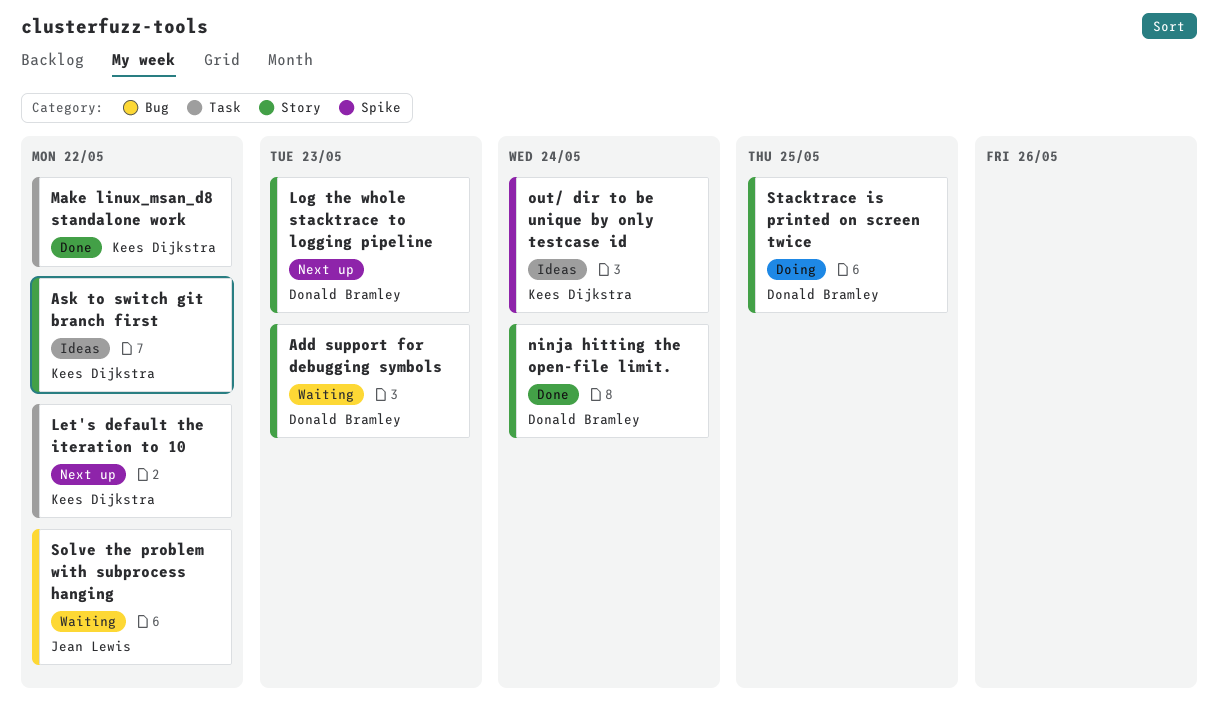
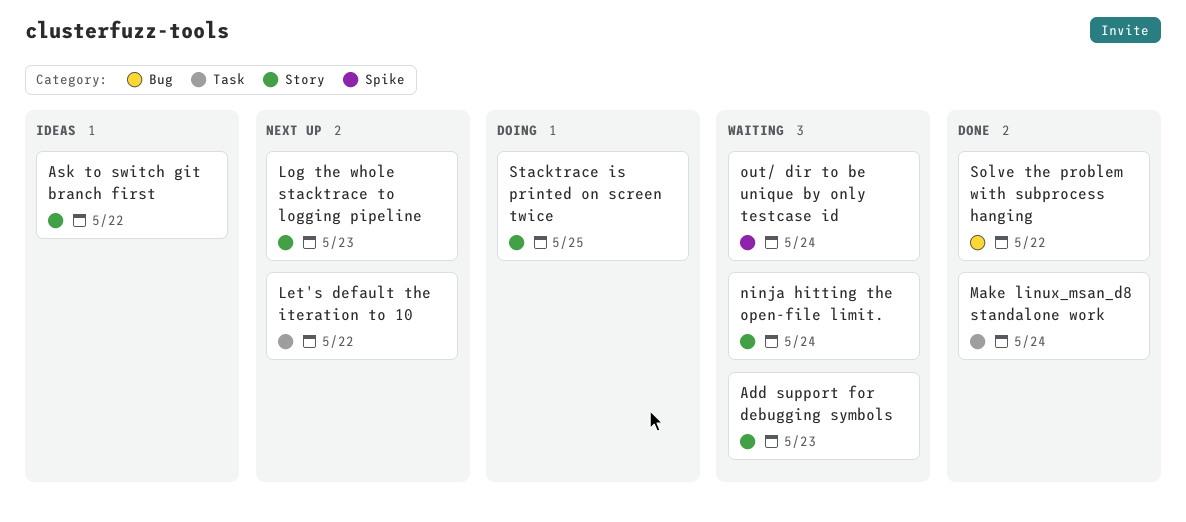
Make linux_msan_d8 standalone work, due: May 22 -> May 24
ninja hitting the open-file limit., status: Done -> Waiting
out/ dir to be unique by only testcase id, status: Ideas -> Waiting
Solve the problem with subprocess hanging, status: Waiting -> Done

